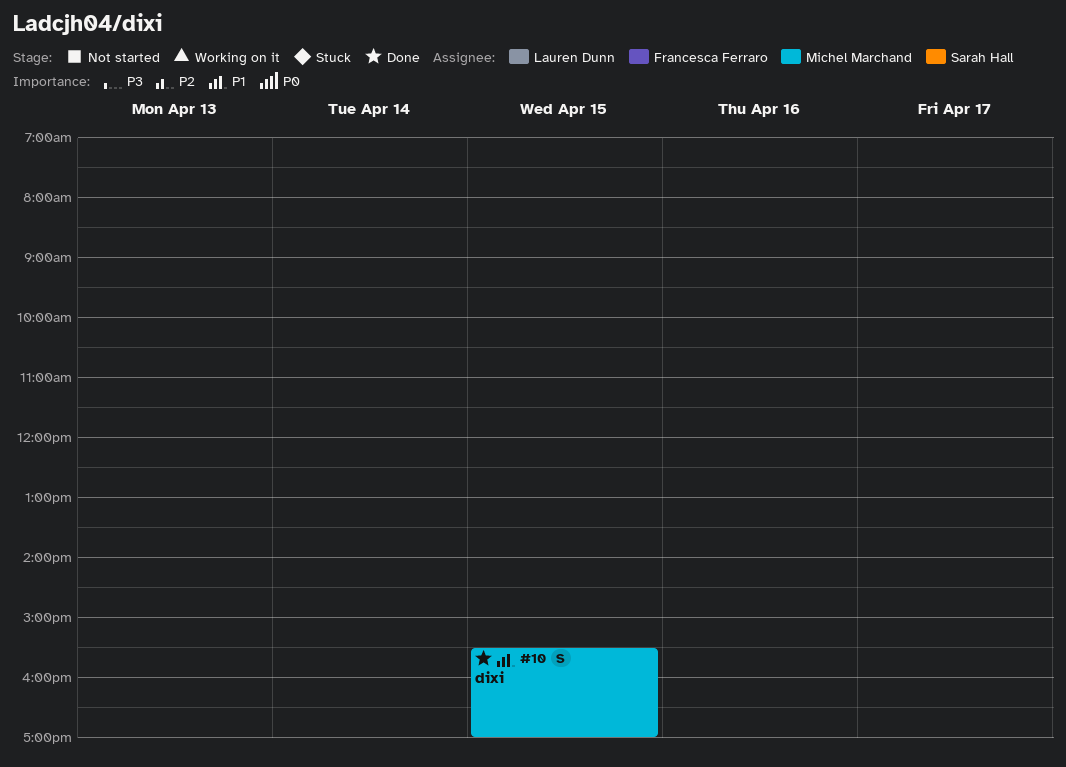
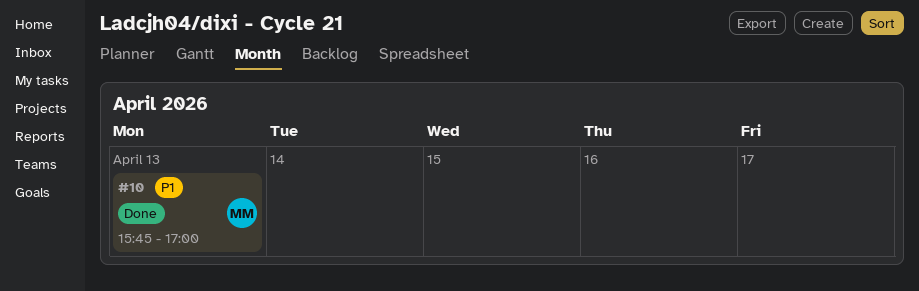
#10, day: Apr 15 -> Apr 13
#10, begins: 15:30 -> 15:45

